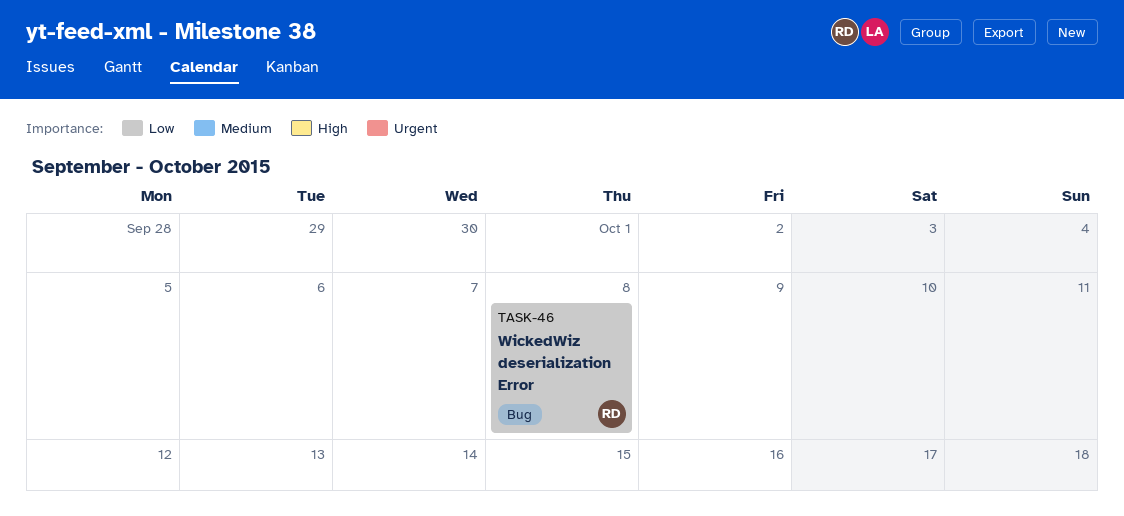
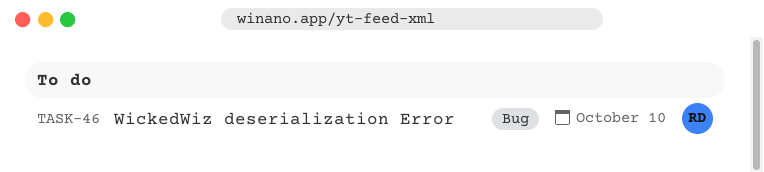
TASK-46, due: Oct 8 -> Oct 10

